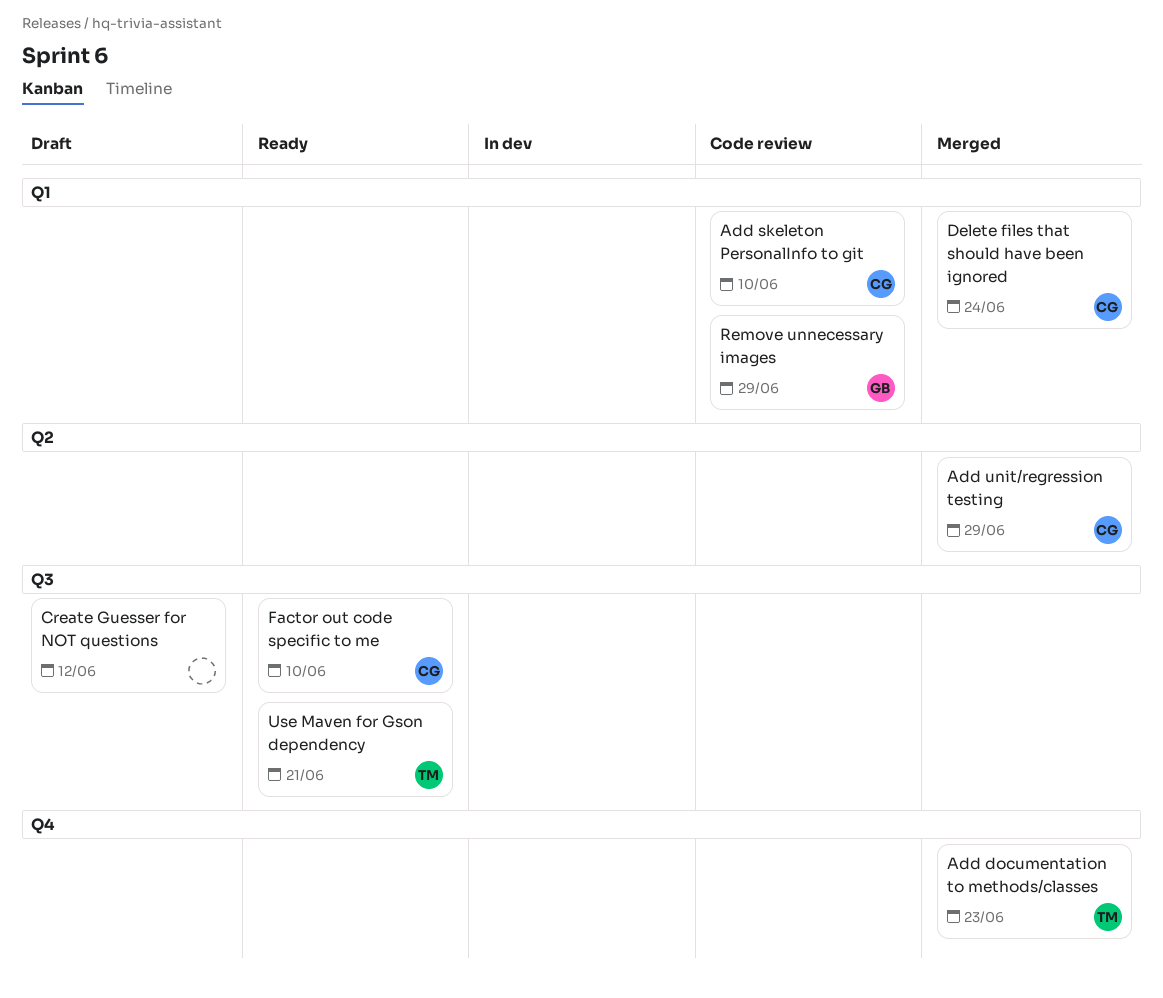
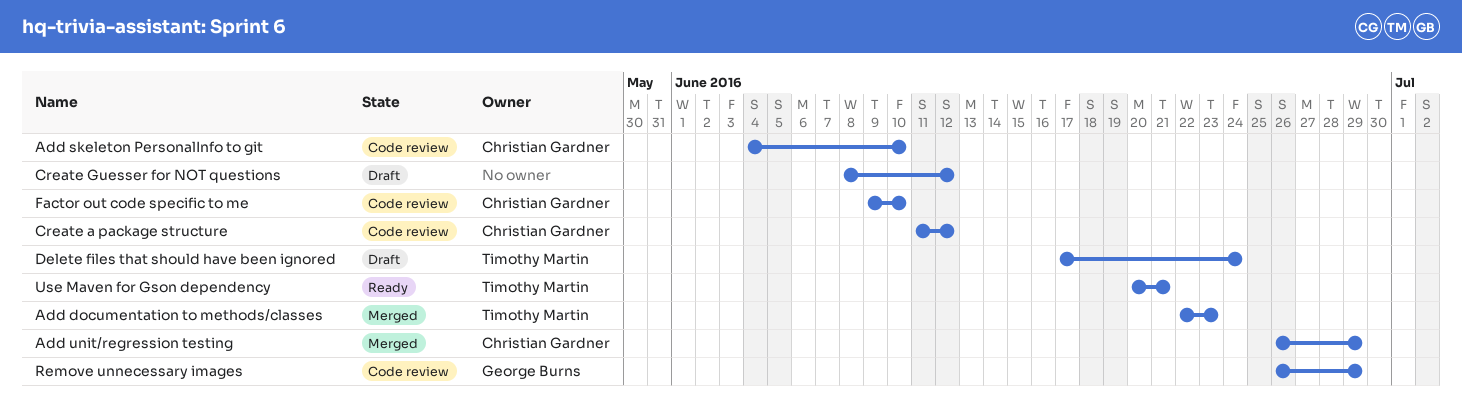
Create a package structure: none -> present
Delete files that should have been ignored, status: Merged -> Draft
Delete files that should have been ignored, owner: Christian Gardner -> Timothy Martin
Factor out code specific to me, status: Ready -> Code review

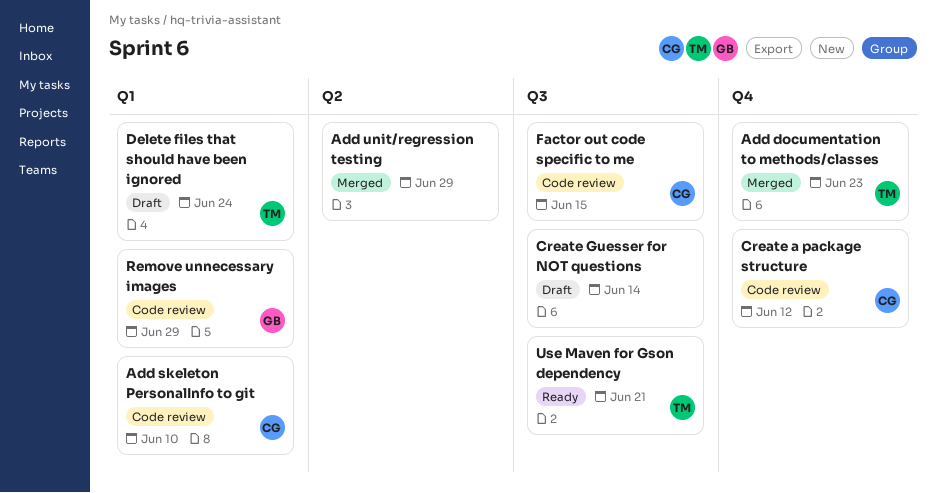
Add unit/regression testing, owner: Christian Gardner -> none
Create Guesser for NOT questions, due: Jun 12 -> Jun 14
Factor out code specific to me, due: Jun 10 -> Jun 15

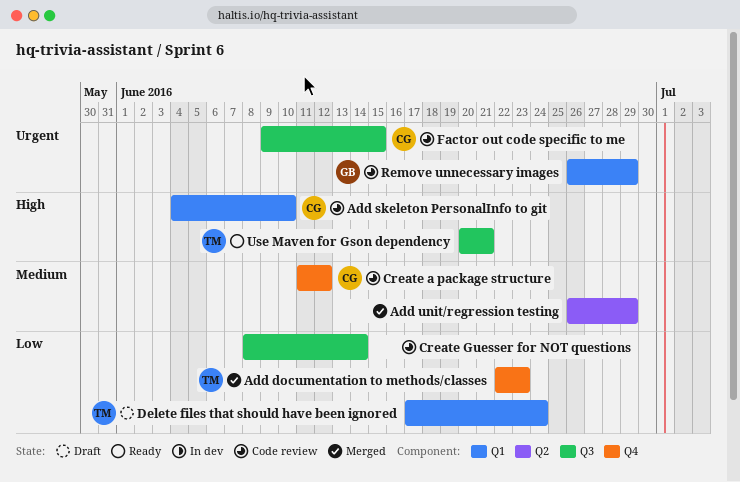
Create Guesser for NOT questions, status: Draft -> Code review

